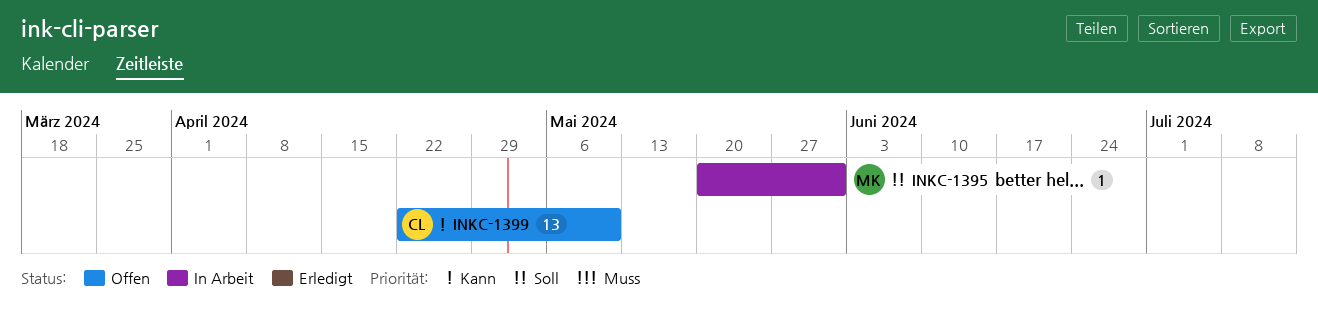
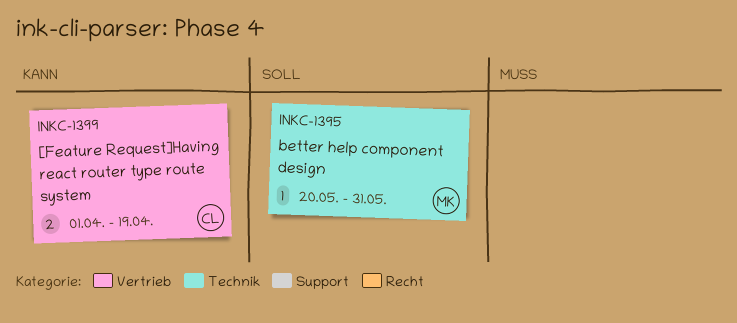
INKC-1399, estimate: 13 -> 2
INKC-1399, start: Apr 22 -> Apr 1
INKC-1399, due: May 10 -> Apr 19

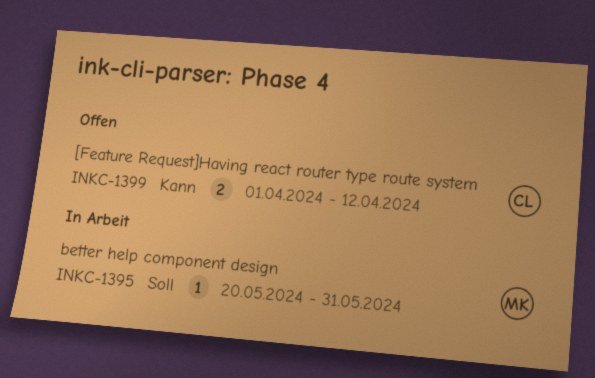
INKC-1399, due: Apr 19 -> Apr 12

